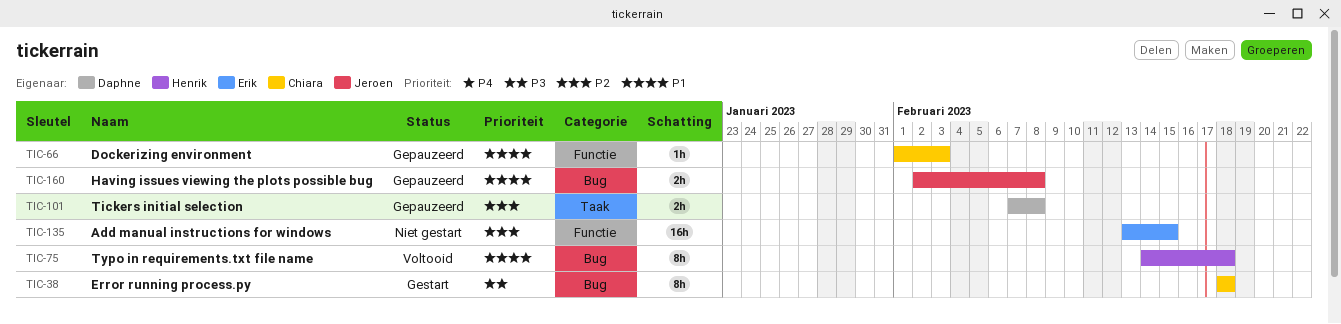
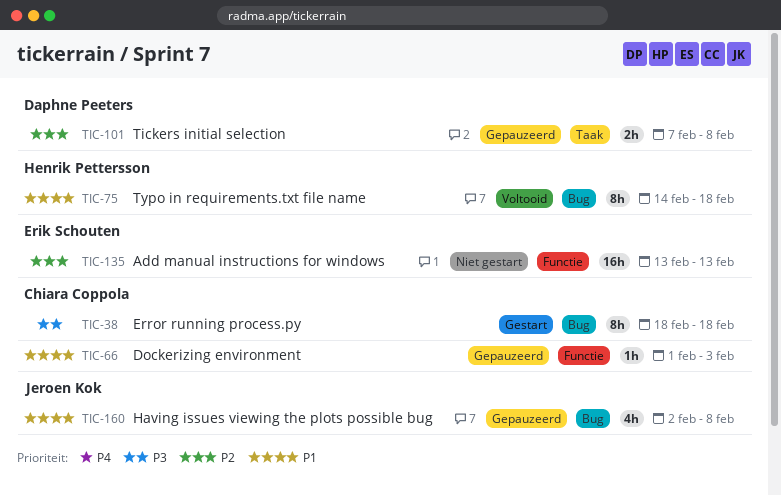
TIC-135, due: Feb 15 -> Feb 13
TIC-160, estimate: 2h -> 4h

